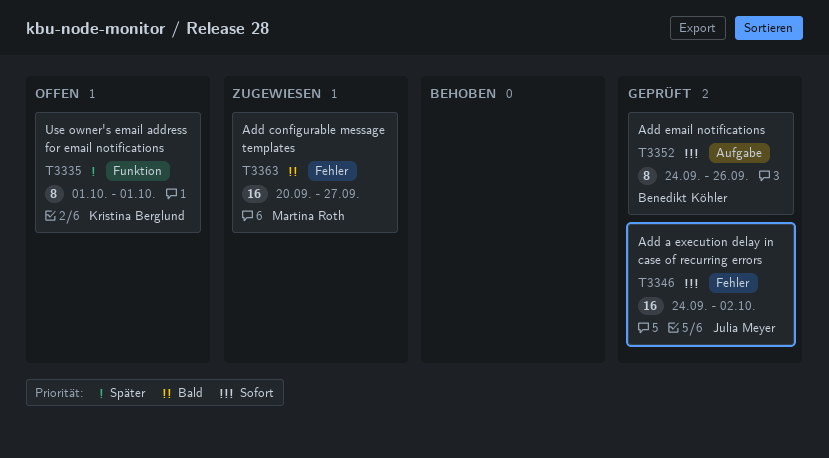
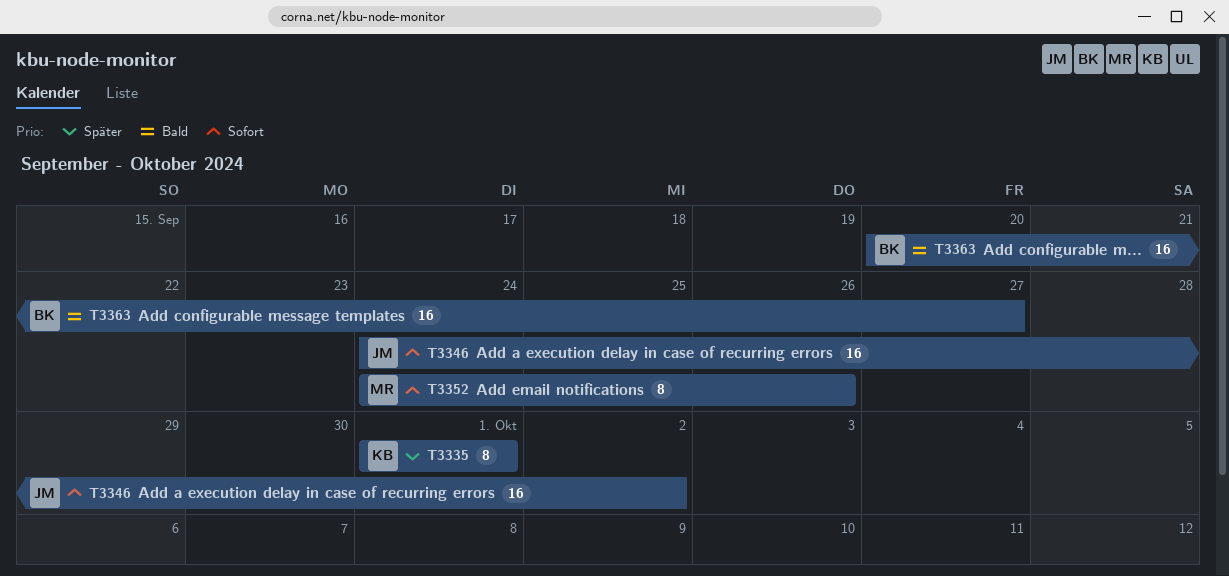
T3352, owner: Benedikt Köhler -> Martina Roth
T3363, owner: Martina Roth -> Benedikt Köhler

